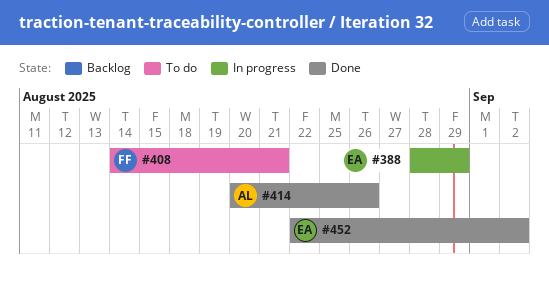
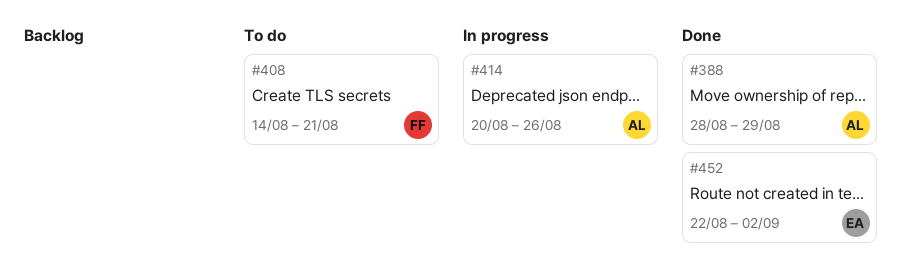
#388, status: In progress -> Done
#388, owner: EA -> AL
#414, status: Done -> In progress

